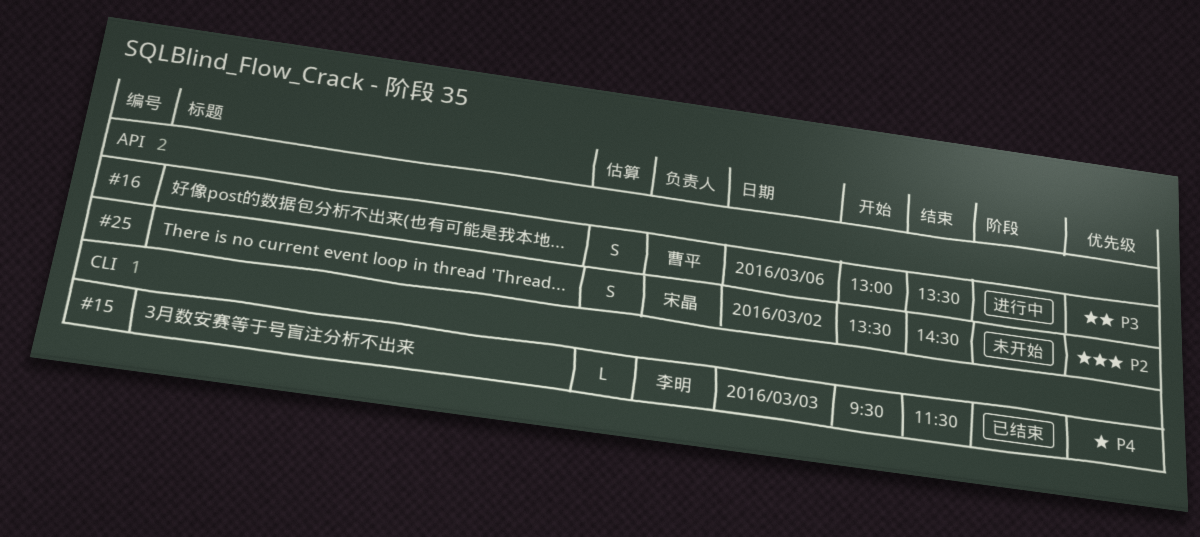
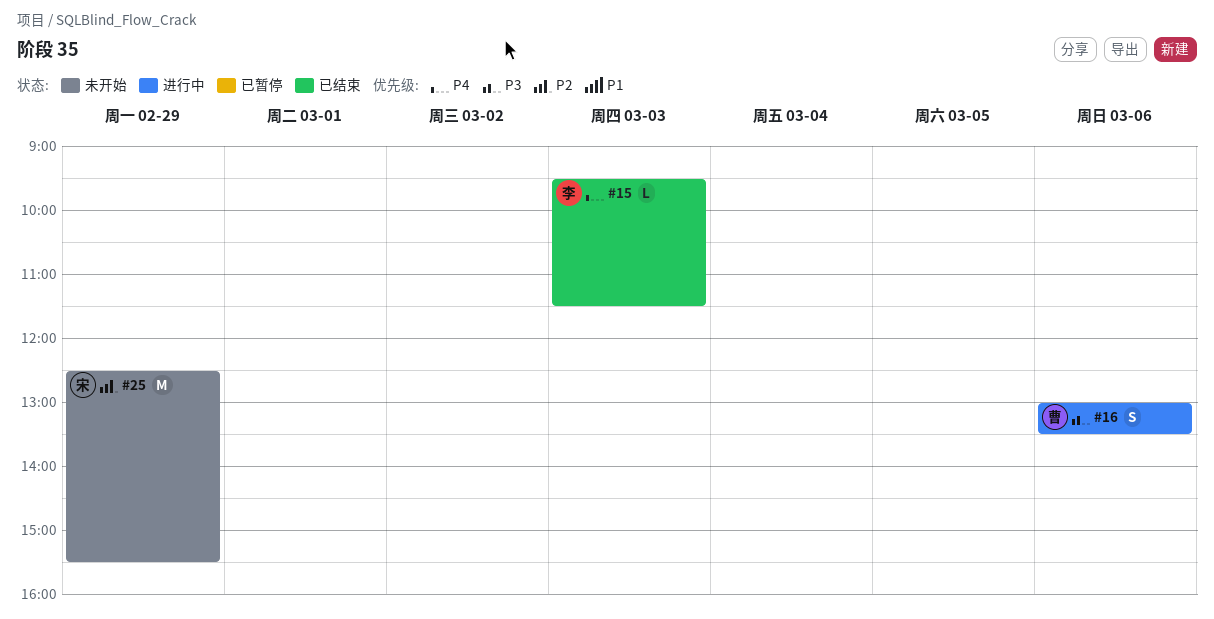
#25, estimate: S -> M
#25, day: Mar 2 -> Feb 29
#25, begins: 13:30 -> 12:30
#25, ends: 14:30 -> 15:30

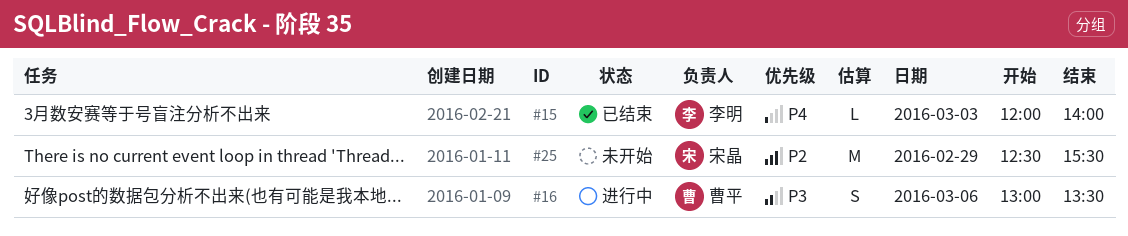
#15, begins: 09:30 -> 12:00
#15, ends: 11:30 -> 14:00

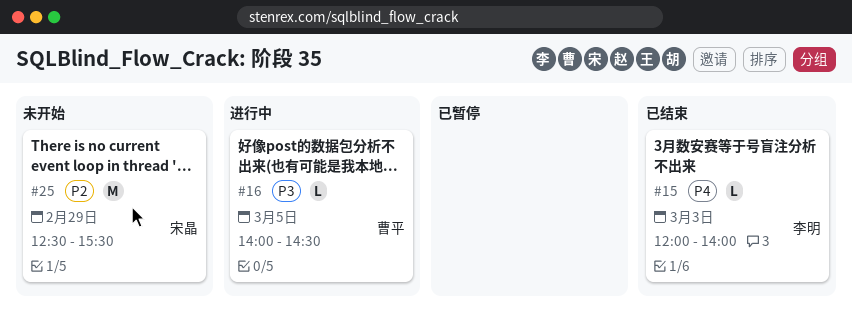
#16, estimate: S -> L
#16, day: Mar 6 -> Mar 5
#16, begins: 13:00 -> 14:00
#16, ends: 13:30 -> 14:30

